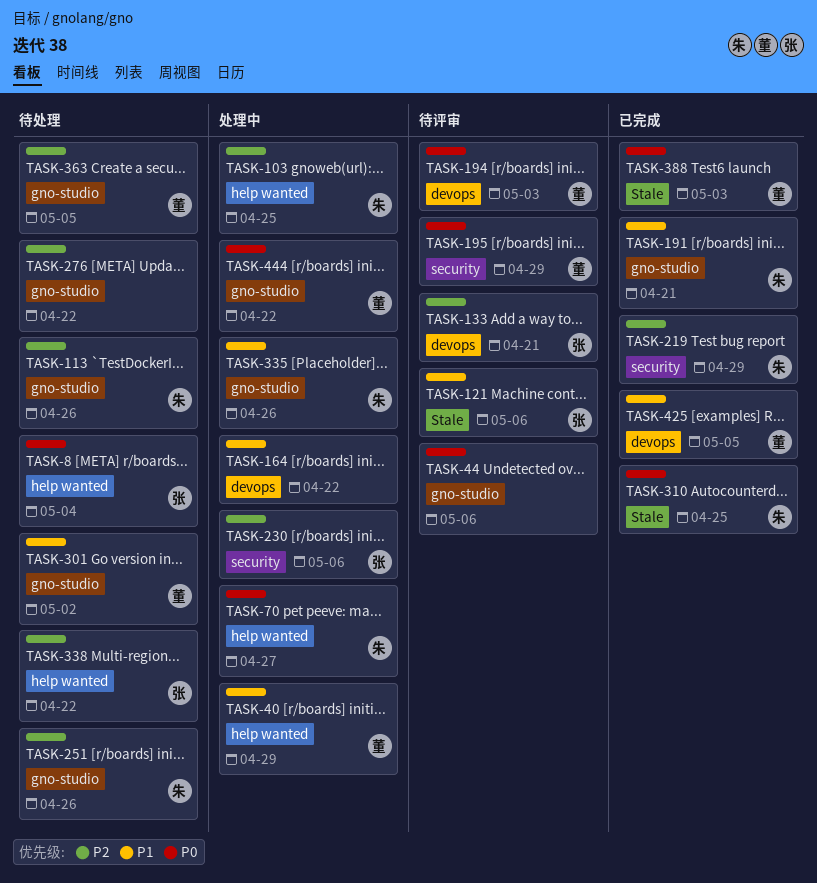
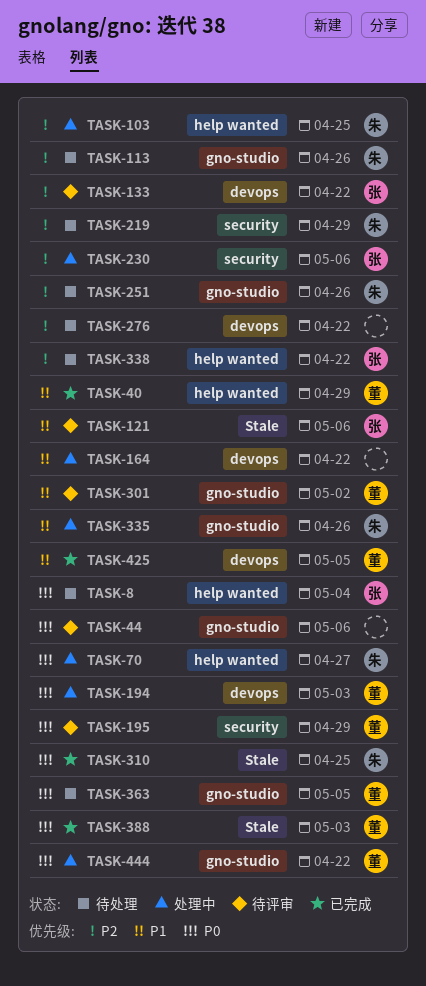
TASK-40, status: 处理中 -> 已完成
TASK-133, due: Apr 21 -> Apr 22
TASK-191: present -> none
TASK-194, status: 待评审 -> 处理中
TASK-219, status: 已完成 -> 待处理
TASK-276, label: gno-studio -> devops
TASK-301, status: 待处理 -> 待评审
TASK-363, priority: P2 -> P0

